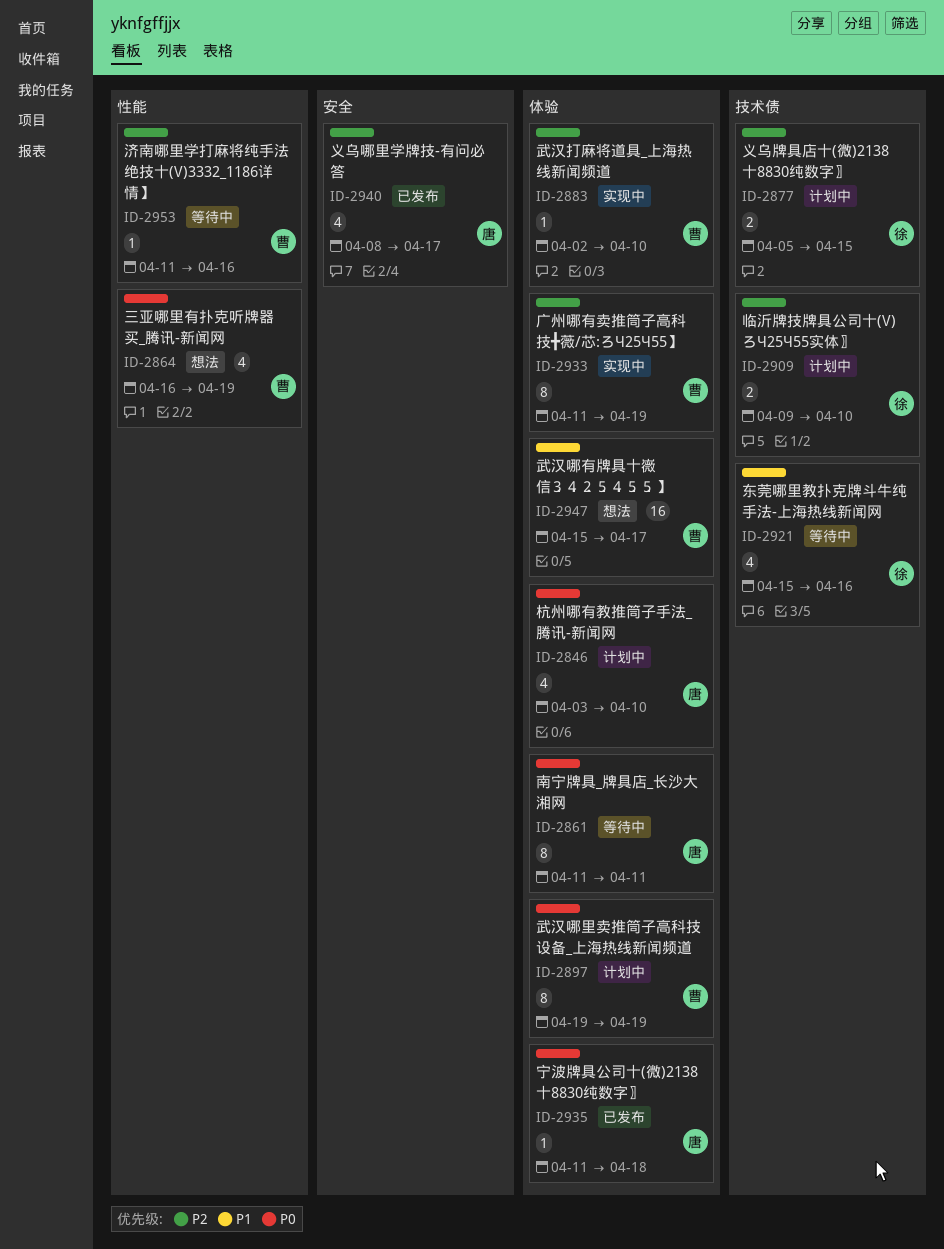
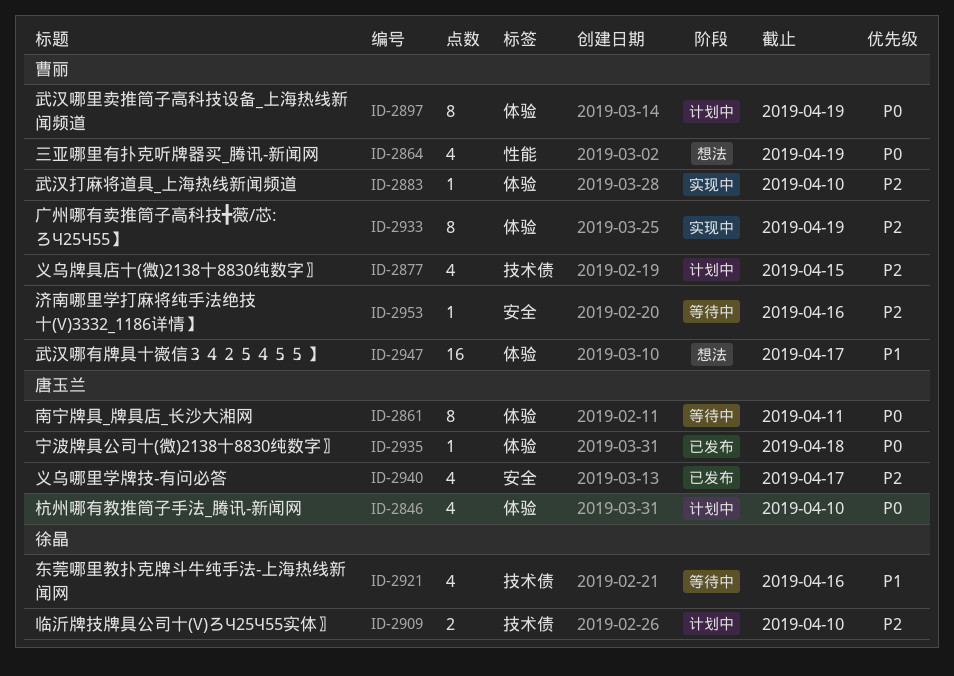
ID-2877, owner: 徐晶 -> 曹丽
ID-2877, estimate: 2 -> 4
ID-2953, label: 性能 -> 安全

